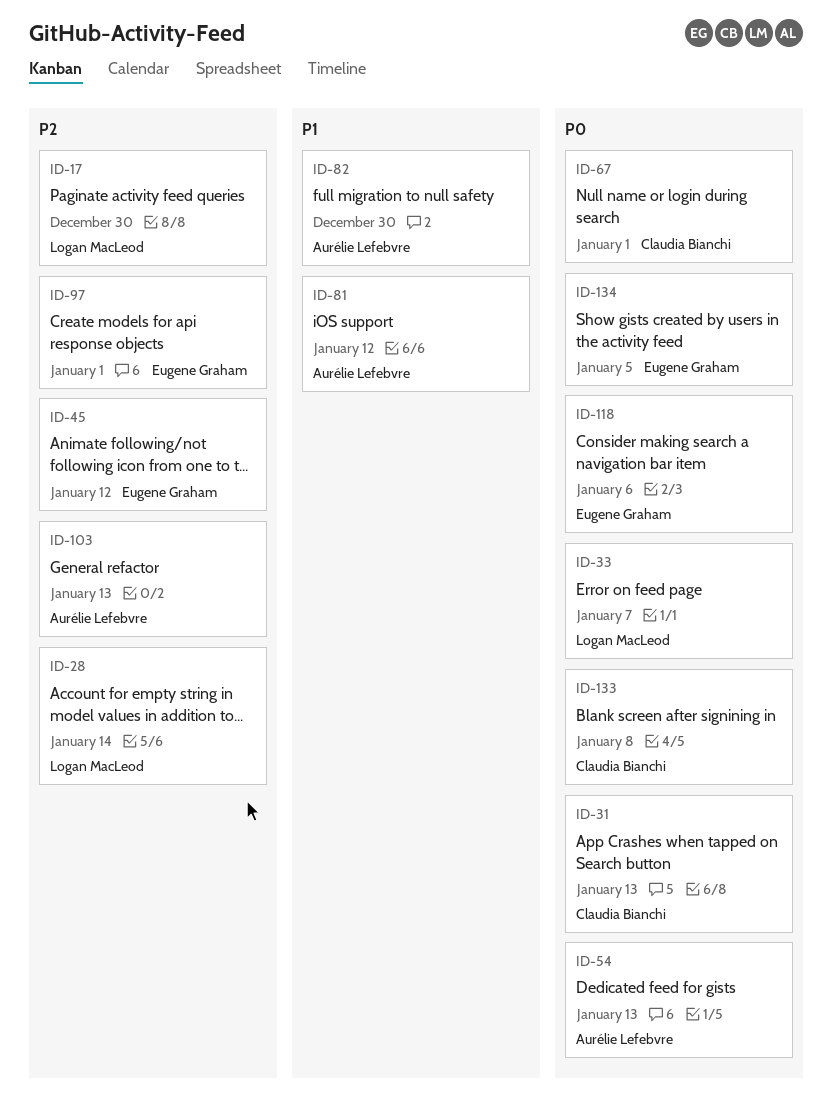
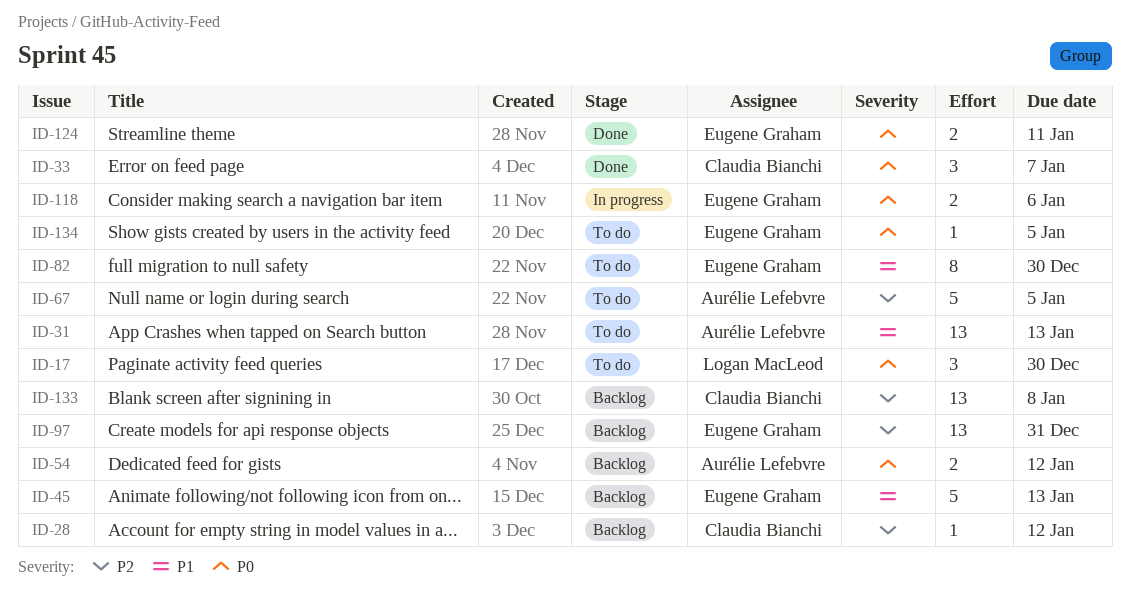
ID-17, priority: P2 -> P0
ID-28, owner: Logan MacLeod -> Claudia Bianchi
ID-28, due: Jan 14 -> Jan 12
ID-31, owner: Claudia Bianchi -> Aurélie Lefebvre
ID-31, priority: P0 -> P1
ID-33, owner: Logan MacLeod -> Claudia Bianchi
ID-45, priority: P2 -> P1
ID-45, due: Jan 12 -> Jan 13
ID-54, due: Jan 13 -> Jan 12
ID-67, owner: Claudia Bianchi -> Aurélie Lefebvre
ID-67, priority: P0 -> P2
ID-67, due: Jan 1 -> Jan 5
ID-81: present -> none
ID-82, owner: Aurélie Lefebvre -> Eugene Graham
ID-97, due: Jan 1 -> Dec 31
ID-103: present -> none
ID-124: none -> present
ID-133, priority: P0 -> P2

